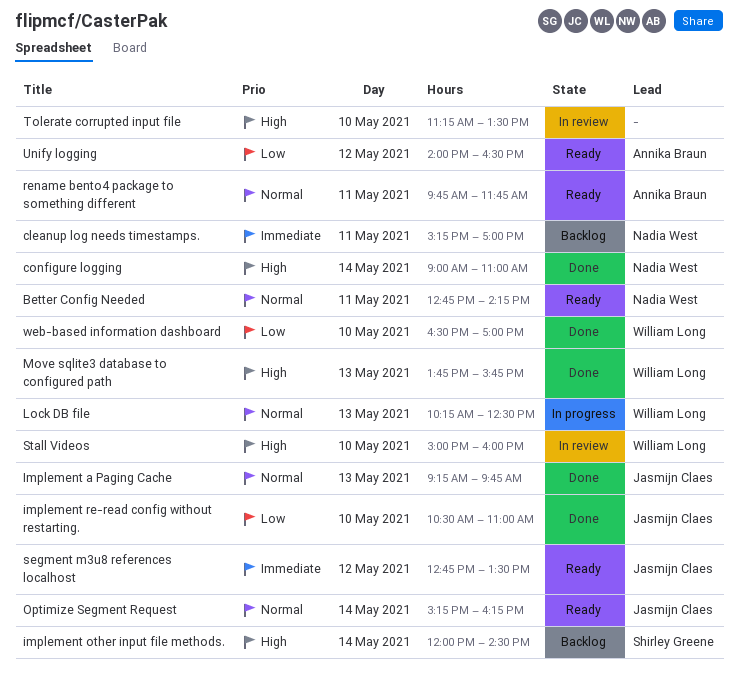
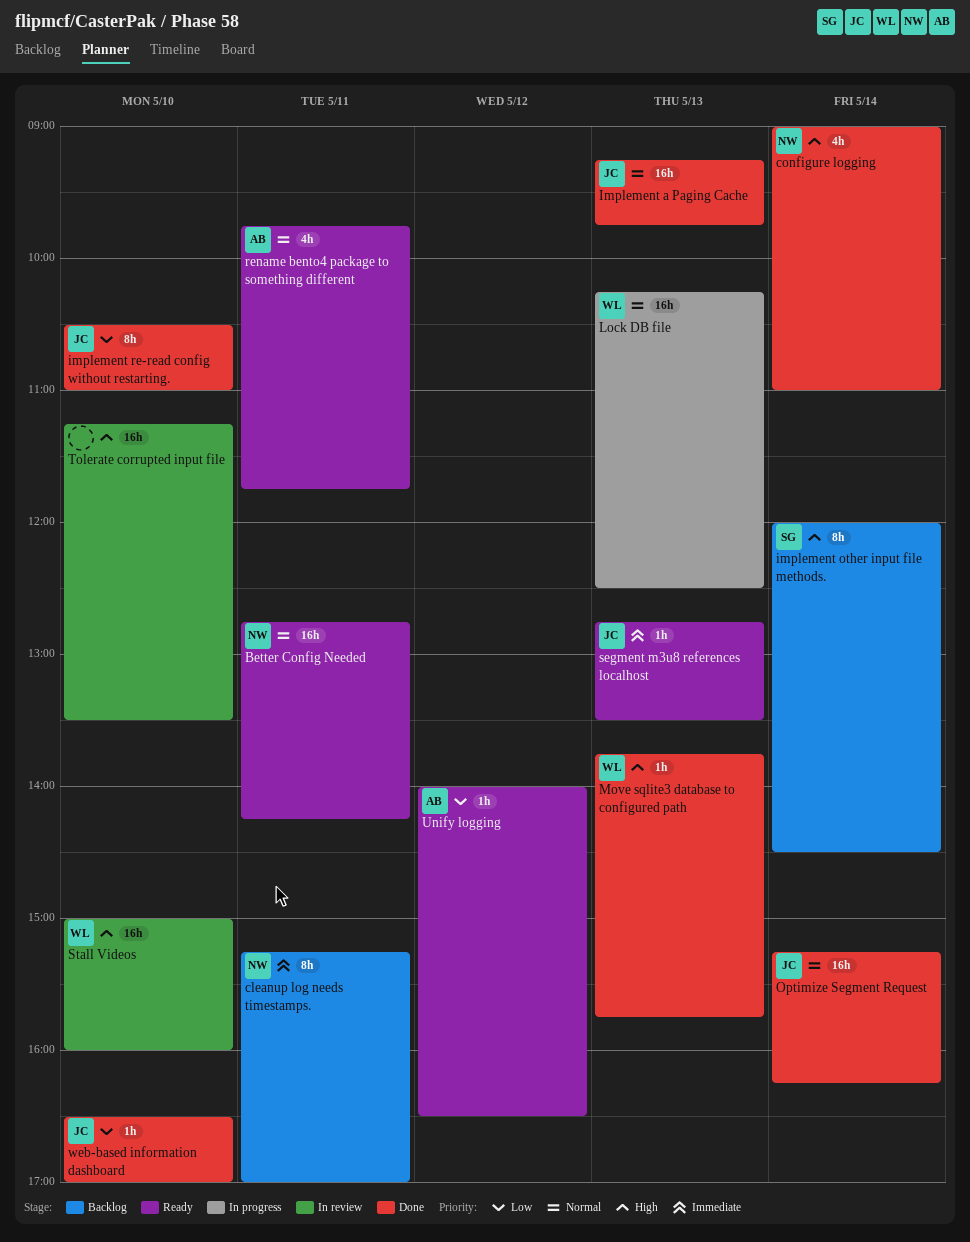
Optimize Segment Request, status: Ready -> Done
segment m3u8 references localhost, day: May 12 -> May 13
web-based information dashboard, owner: William Long -> Jasmijn Claes

